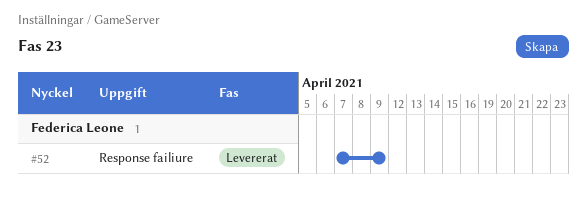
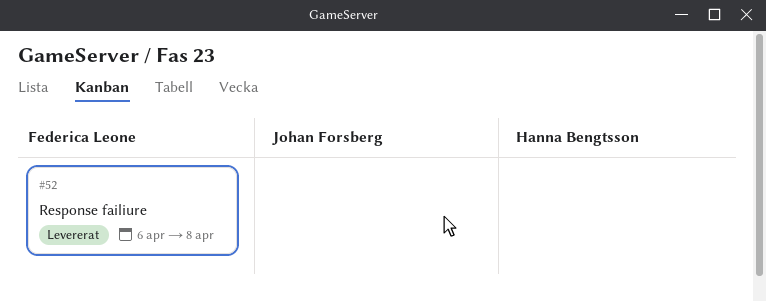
#52, start: Apr 7 -> Apr 6
#52, due: Apr 9 -> Apr 8

